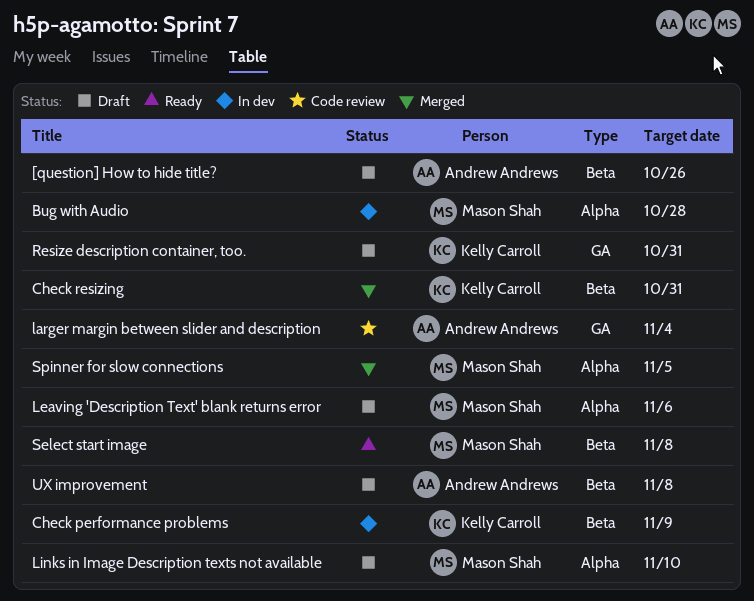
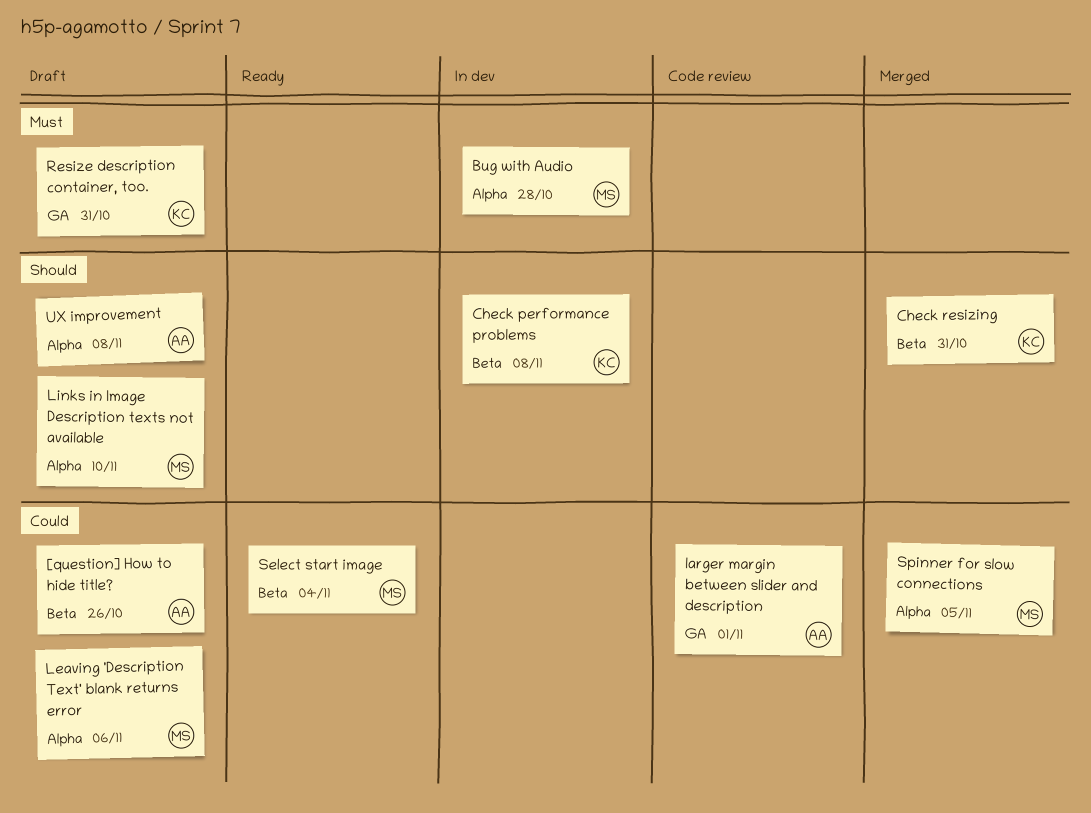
Check performance problems, due: Nov 9 -> Nov 8
larger margin between slider and description, due: Nov 4 -> Nov 1
Select start image, due: Nov 8 -> Nov 4
UX improvement, label: Beta -> Alpha

